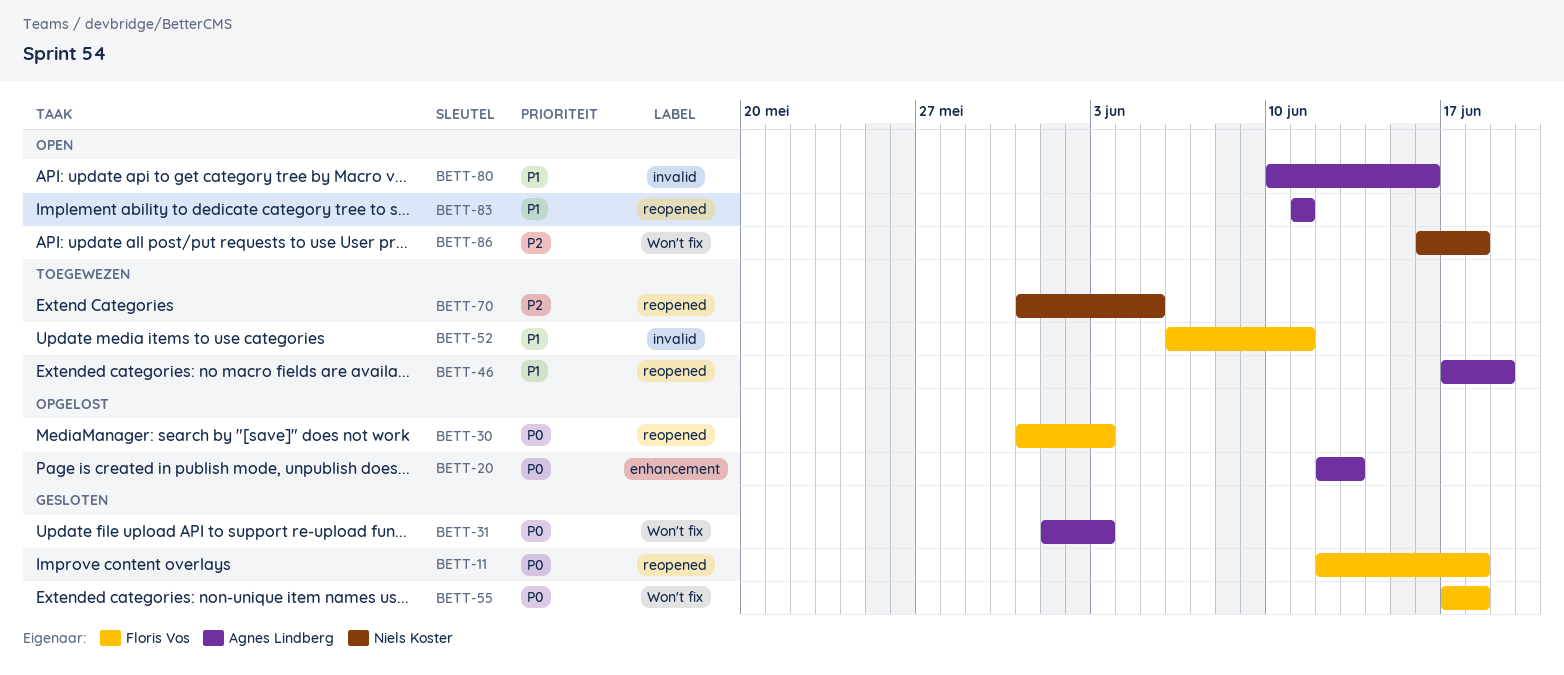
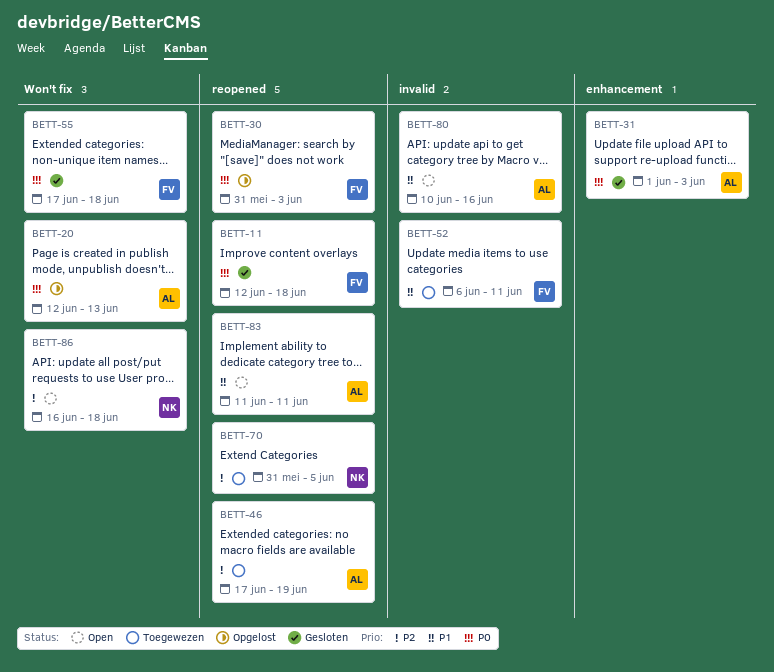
BETT-20, label: enhancement -> Won't fix
BETT-31, label: Won't fix -> enhancement
BETT-46, priority: P1 -> P2

